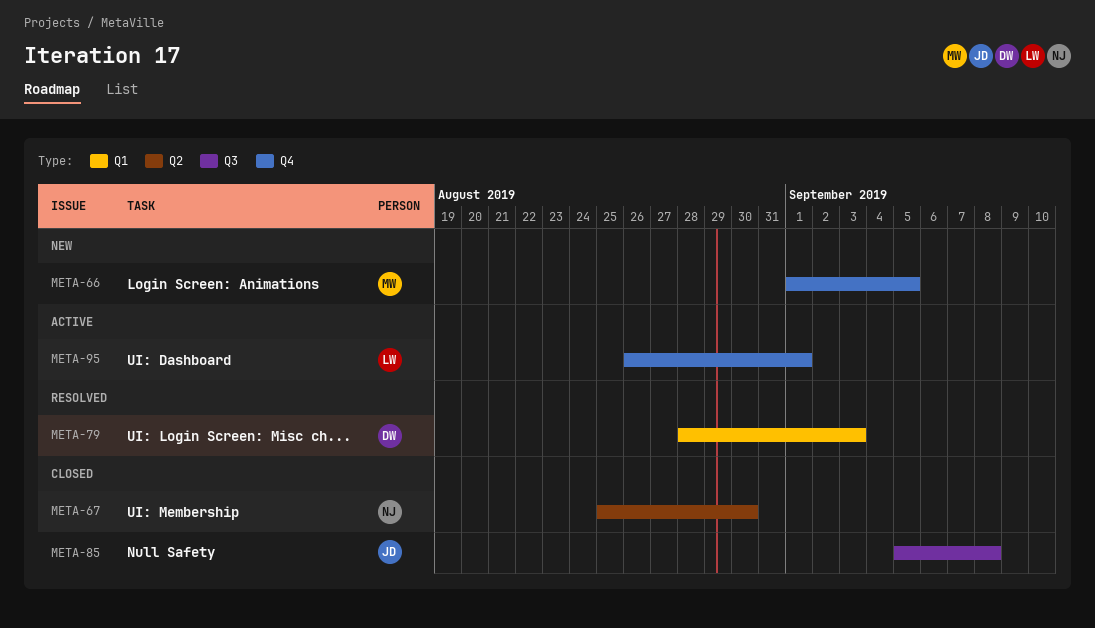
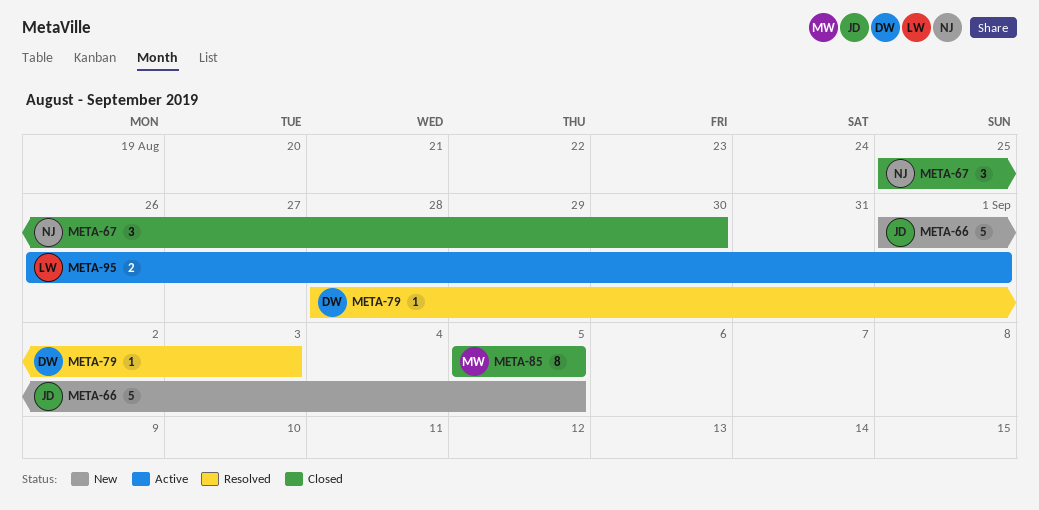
META-66, owner: MW -> JD
META-85, owner: JD -> MW
META-85, due: Sep 8 -> Sep 5

